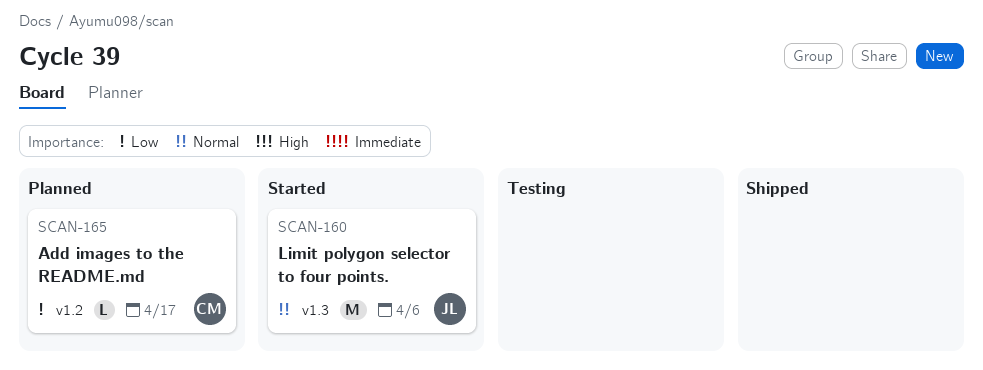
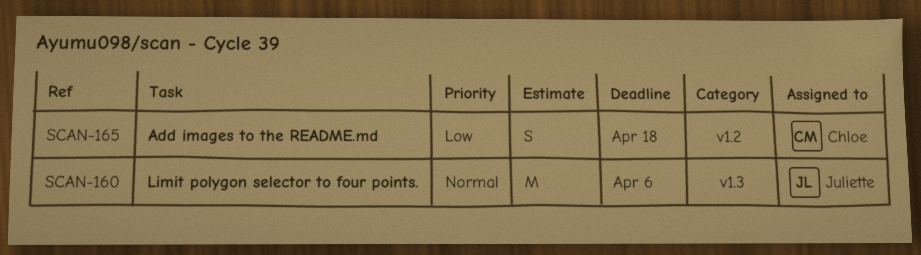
SCAN-165, estimate: L -> S
SCAN-165, due: Apr 17 -> Apr 18

